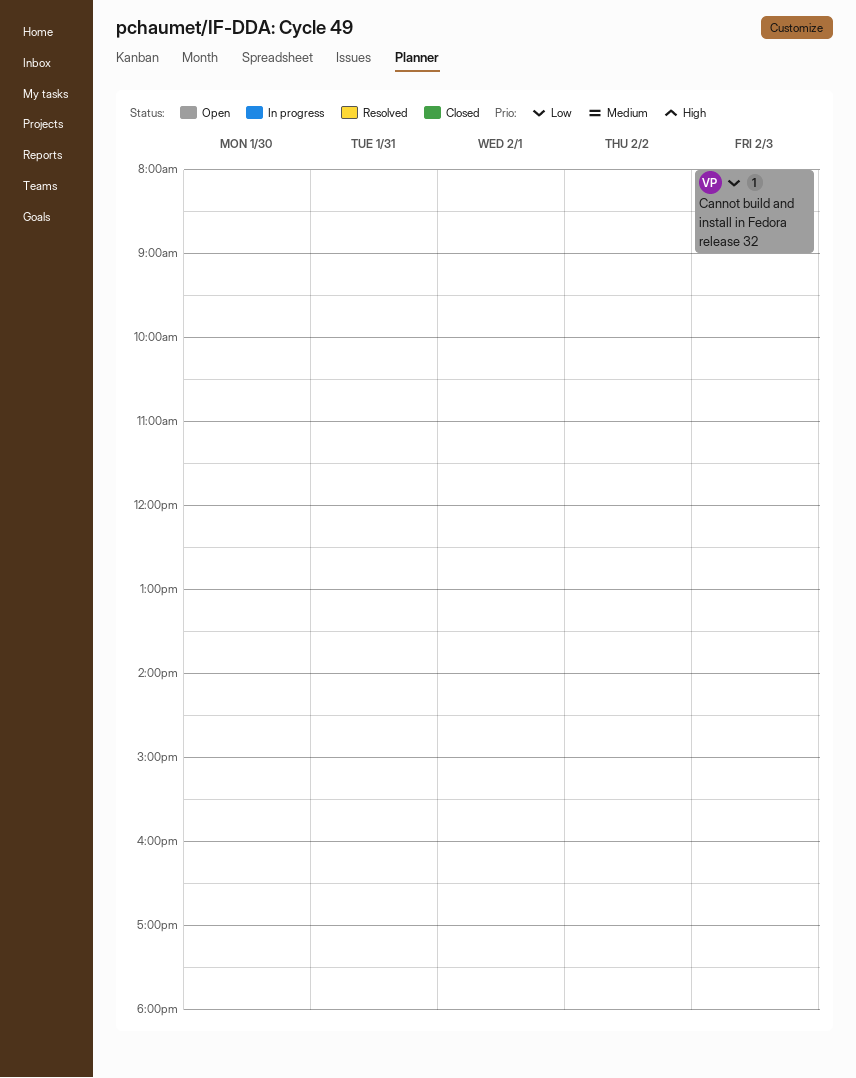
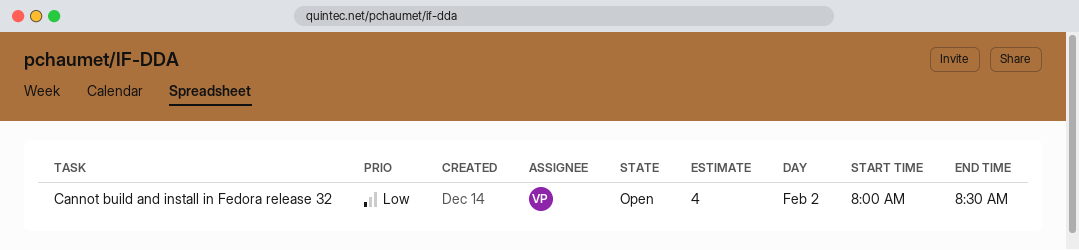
Cannot build and install in Fedora release 32, estimate: 1 -> 4
Cannot build and install in Fedora release 32, day: Feb 3 -> Feb 2
Cannot build and install in Fedora release 32, ends: 09:00 -> 08:30

